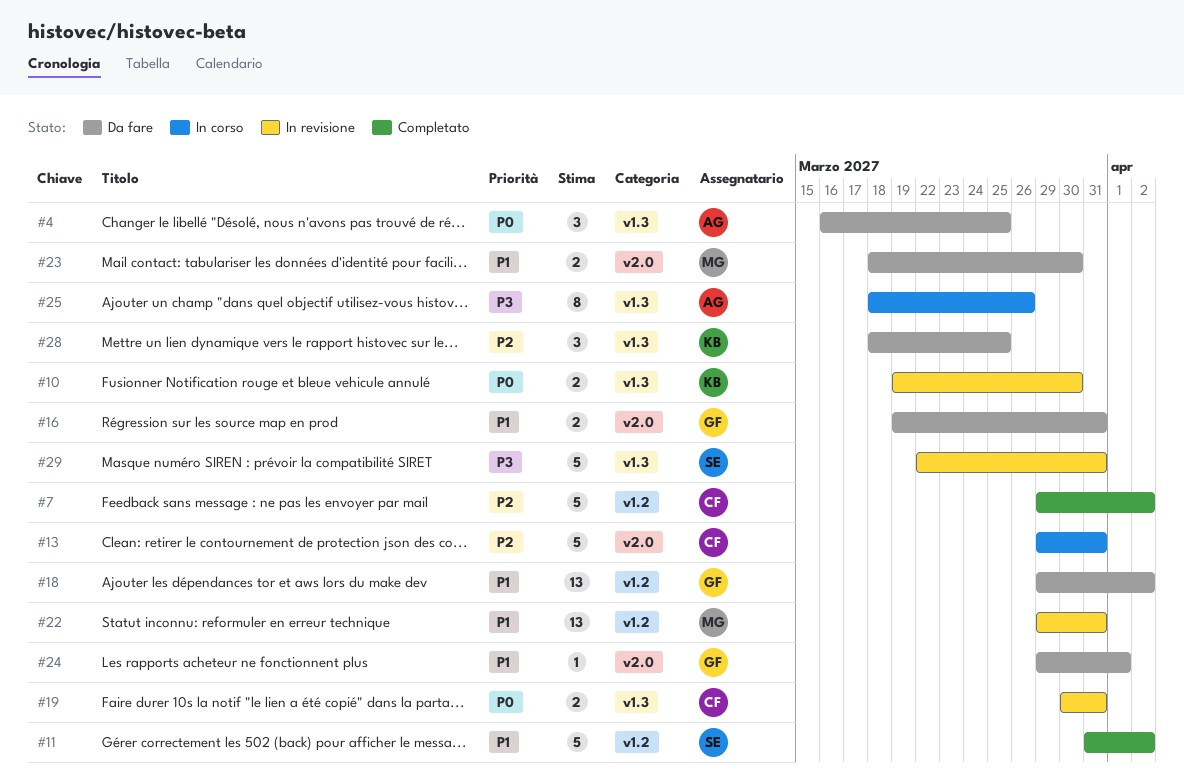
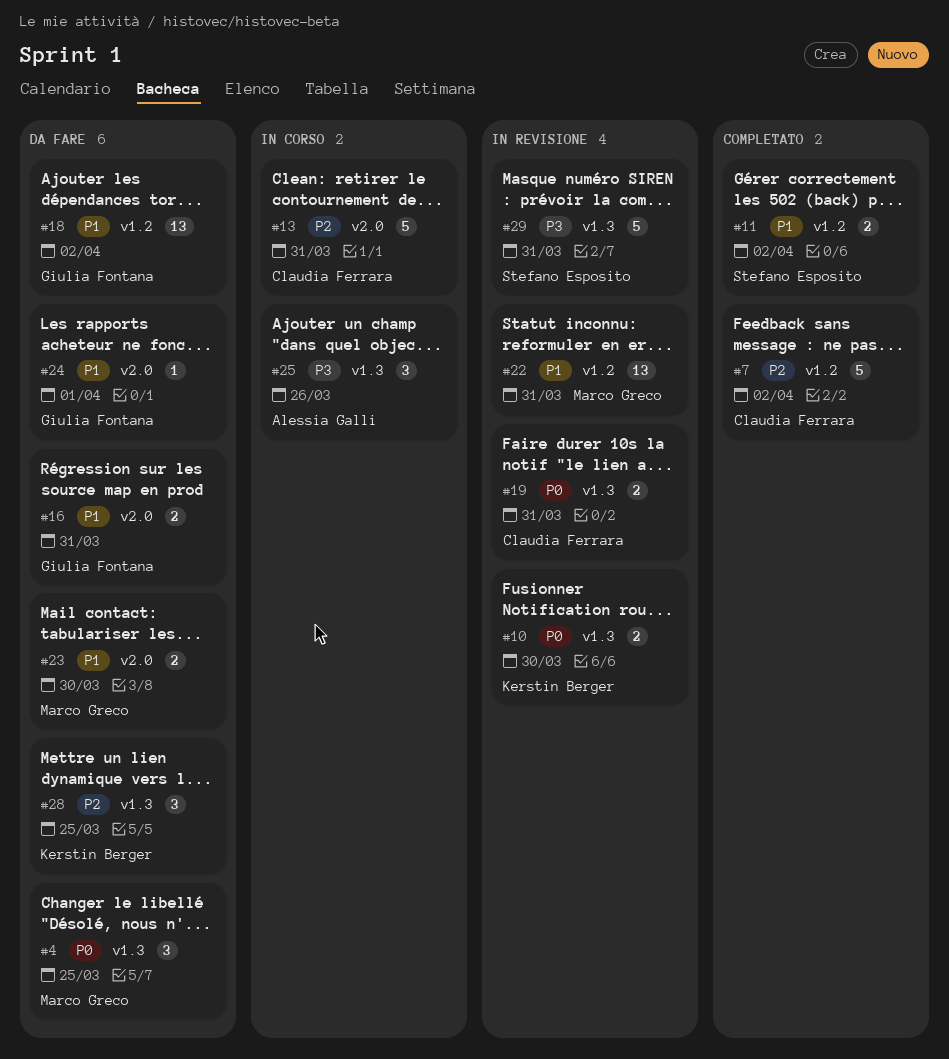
#4, owner: Alessia Galli -> Marco Greco
#11, estimate: 5 -> 2
#25, estimate: 8 -> 3

